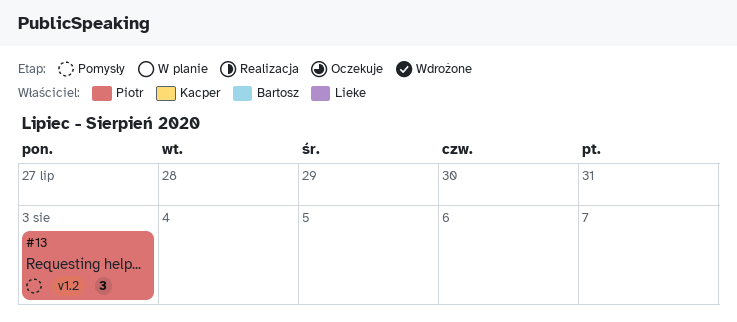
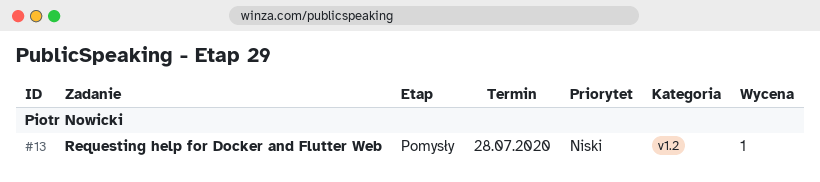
#13, estimate: 3 -> 1
#13, due: Aug 3 -> Jul 28

